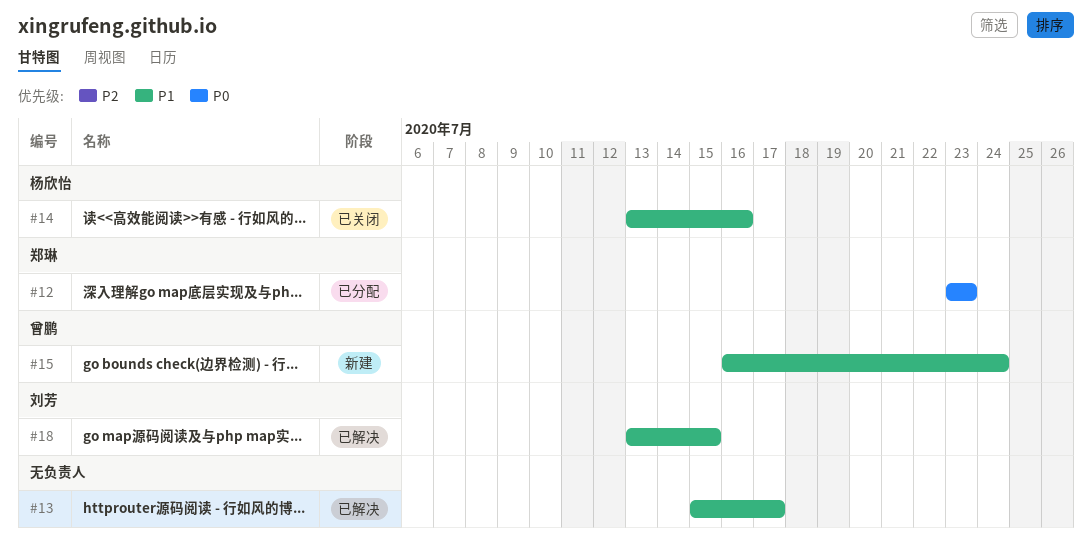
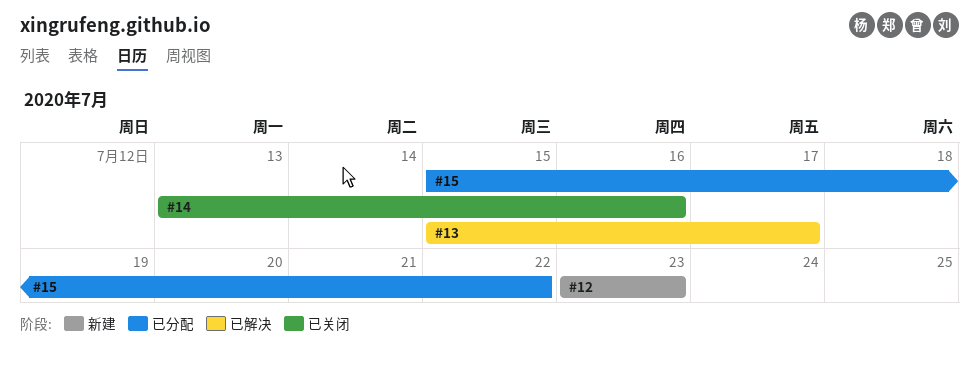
#12, status: 已分配 -> 新建
#15, status: 新建 -> 已分配
#15, start: Jul 16 -> Jul 15
#15, due: Jul 24 -> Jul 22
#18: present -> none

